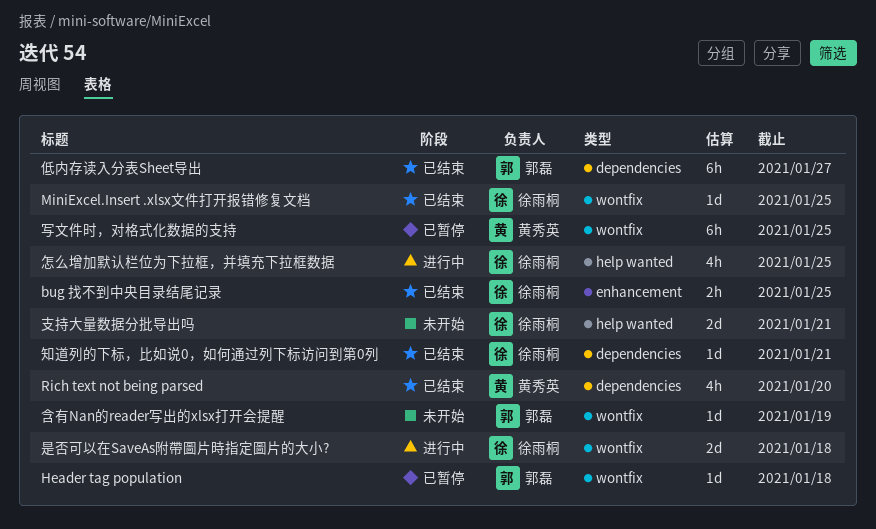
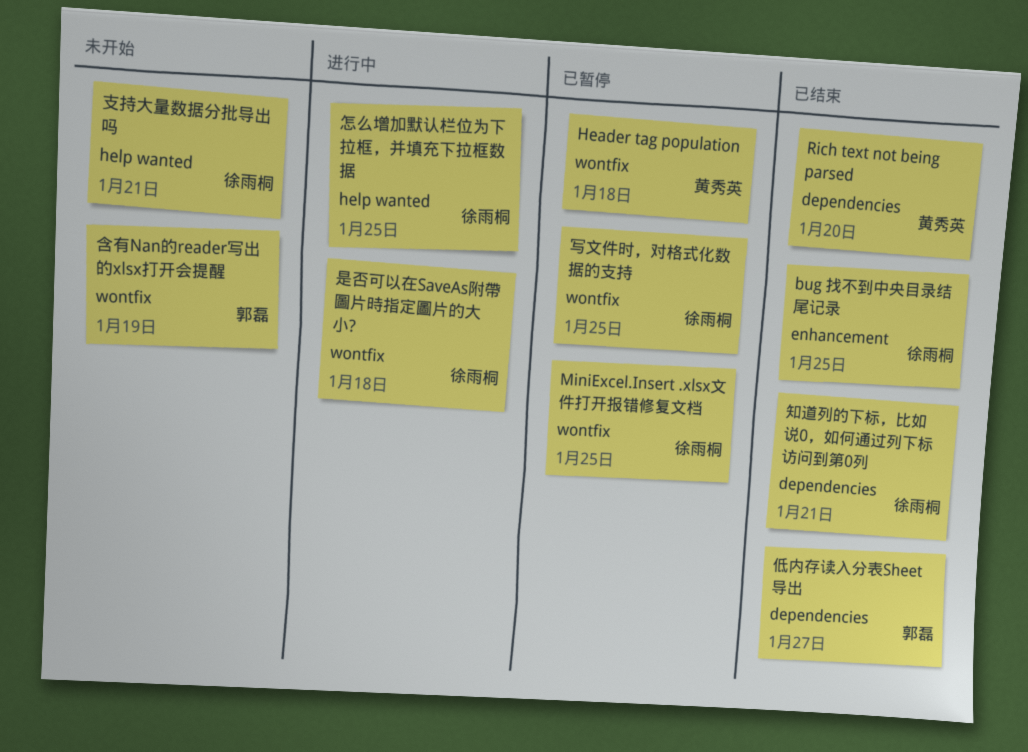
Header tag population, owner: 郭磊 -> 黄秀英
MiniExcel.Insert .xlsx文件打开报错修复文档, status: 已结束 -> 已暂停
写文件时，对格式化数据的支持, owner: 黄秀英 -> 徐雨桐

